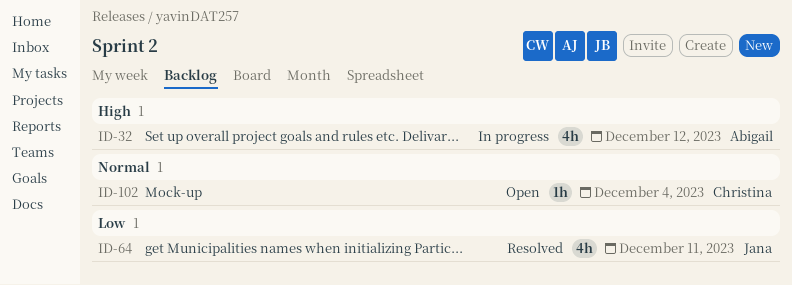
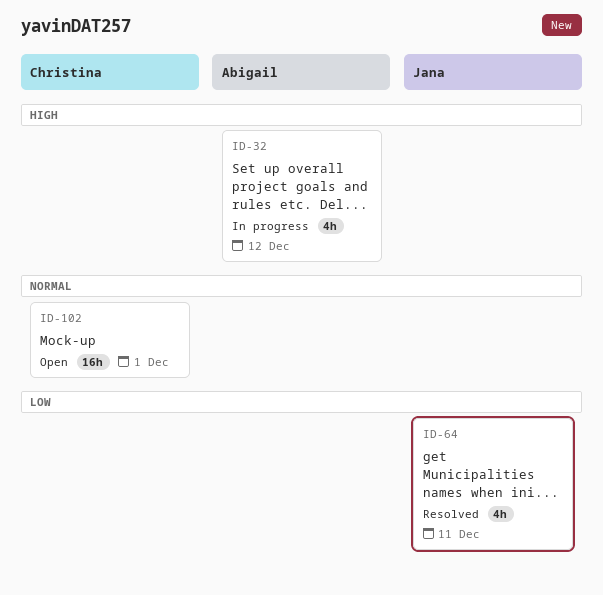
ID-102, estimate: 1h -> 16h
ID-102, due: Dec 4 -> Dec 1

